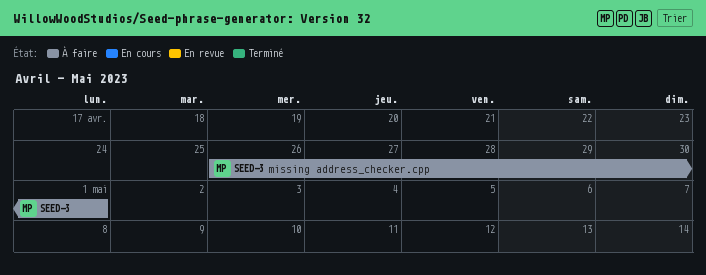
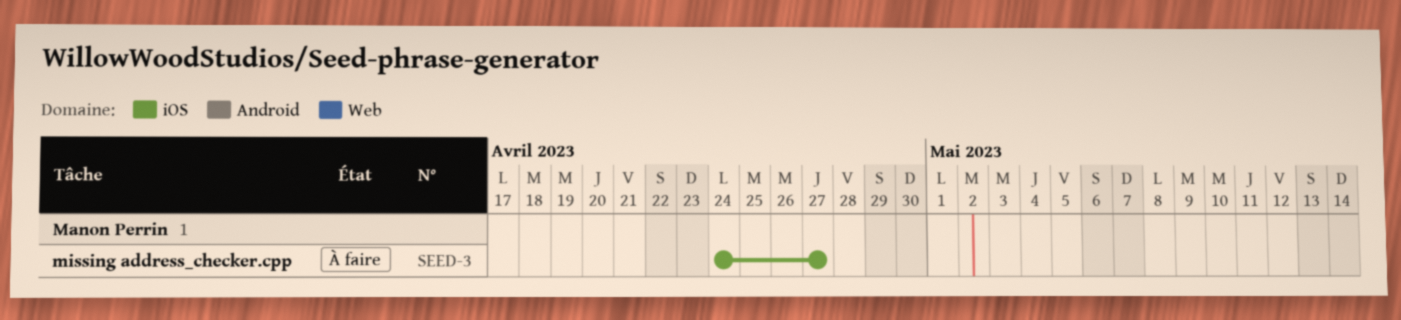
SEED-3, start: Apr 26 -> Apr 24
SEED-3, due: May 1 -> Apr 27

